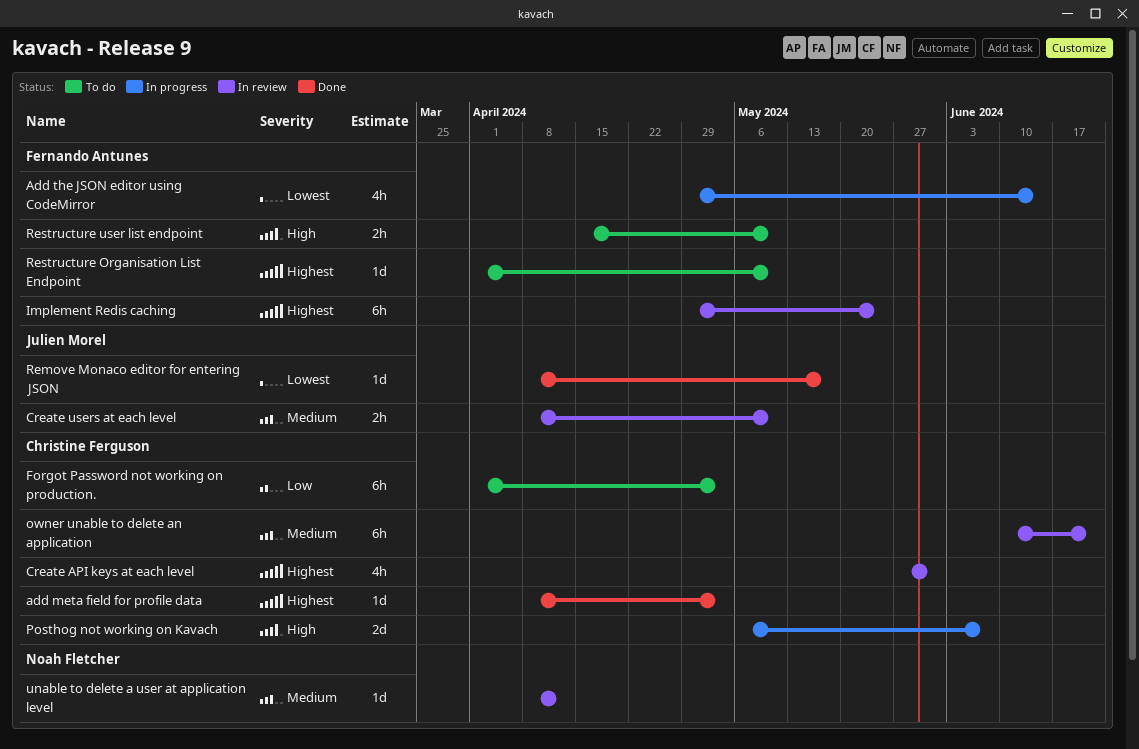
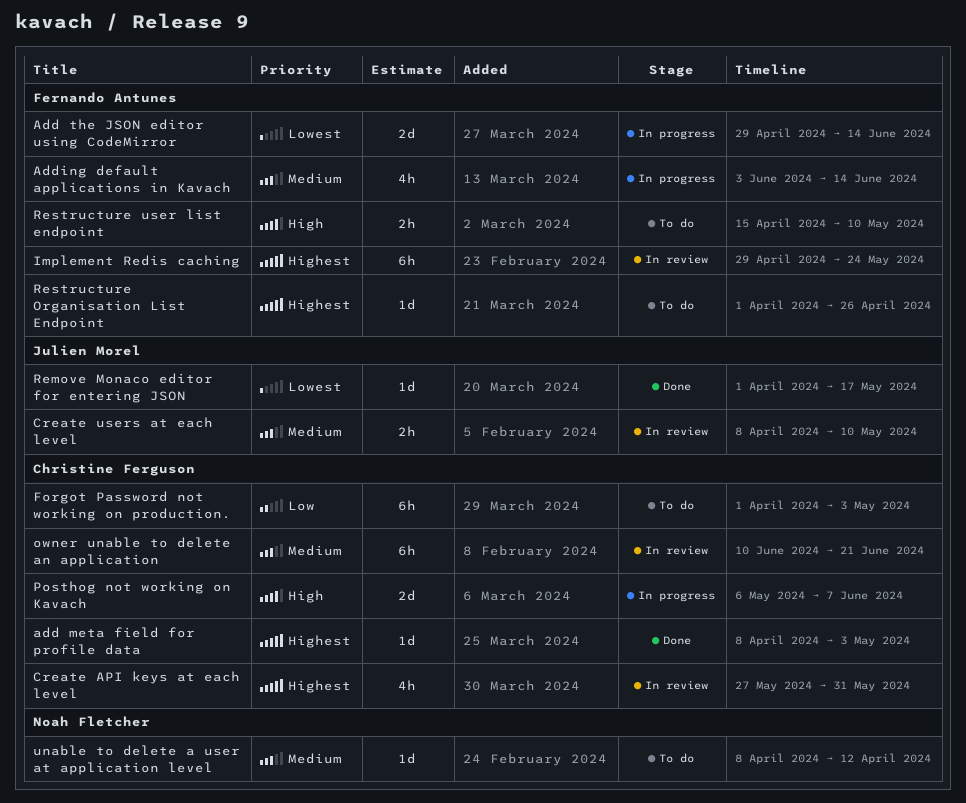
Add the JSON editor using CodeMirror, estimate: 4h -> 2d
Adding default applications in Kavach: none -> present
Remove Monaco editor for entering JSON, start: Apr 8 -> Apr 1
Restructure Organisation List Endpoint, due: May 10 -> Apr 26
unable to delete a user at application level, status: In review -> To do

